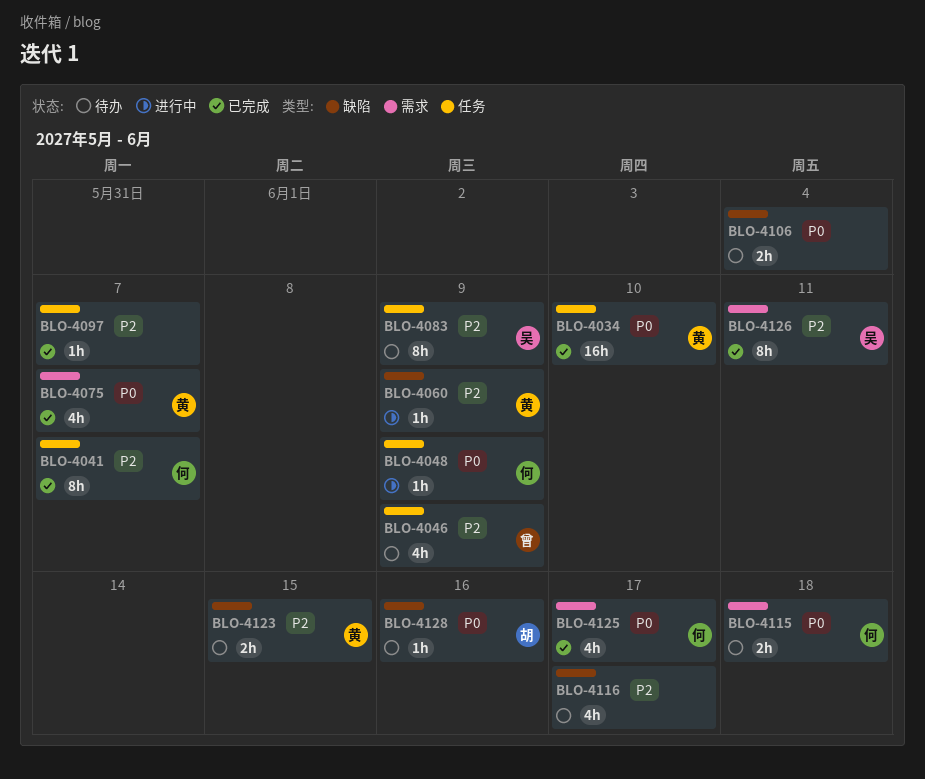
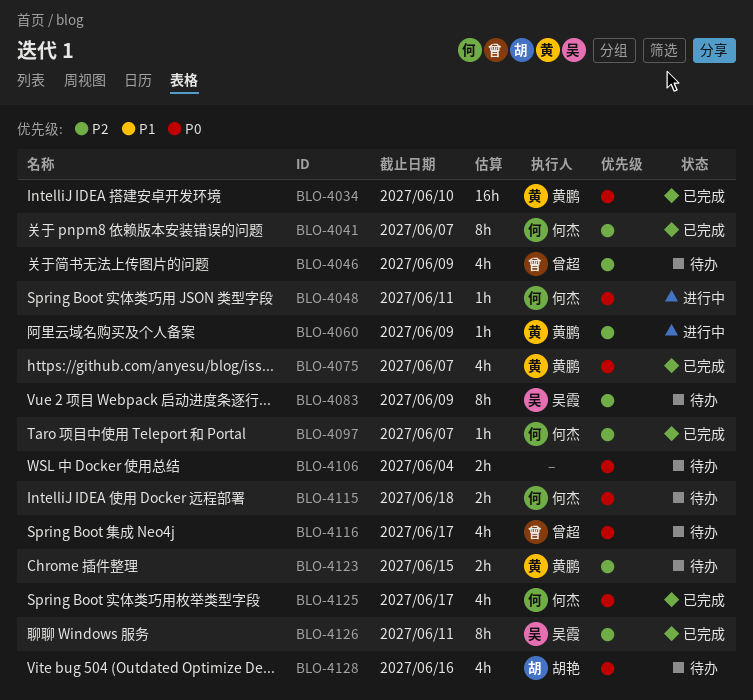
BLO-4048, due: Jun 9 -> Jun 11
BLO-4097, owner: none -> 何杰
BLO-4116, owner: none -> 曾超
BLO-4116, priority: P2 -> P0
BLO-4128, estimate: 1h -> 4h

